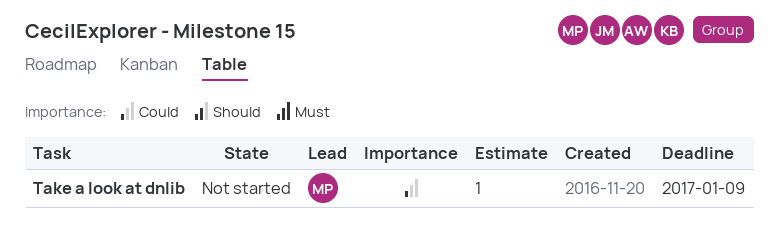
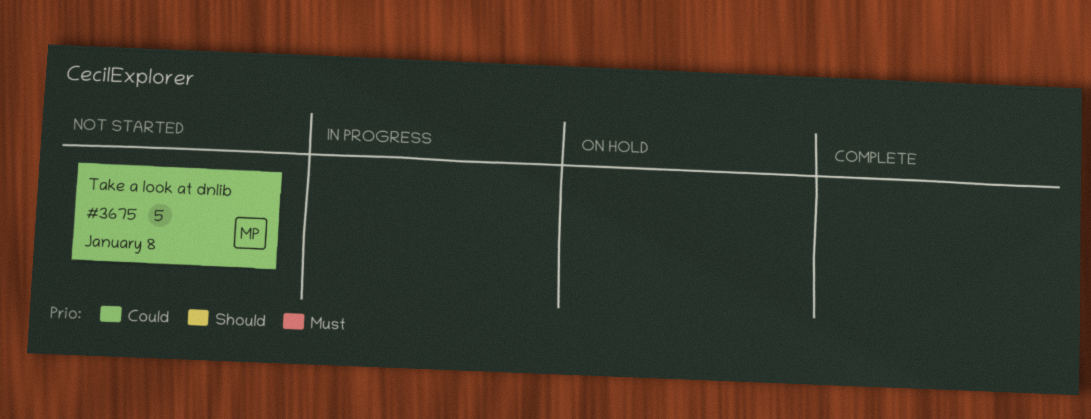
Take a look at dnlib, estimate: 1 -> 5
Take a look at dnlib, due: Jan 9 -> Jan 8

